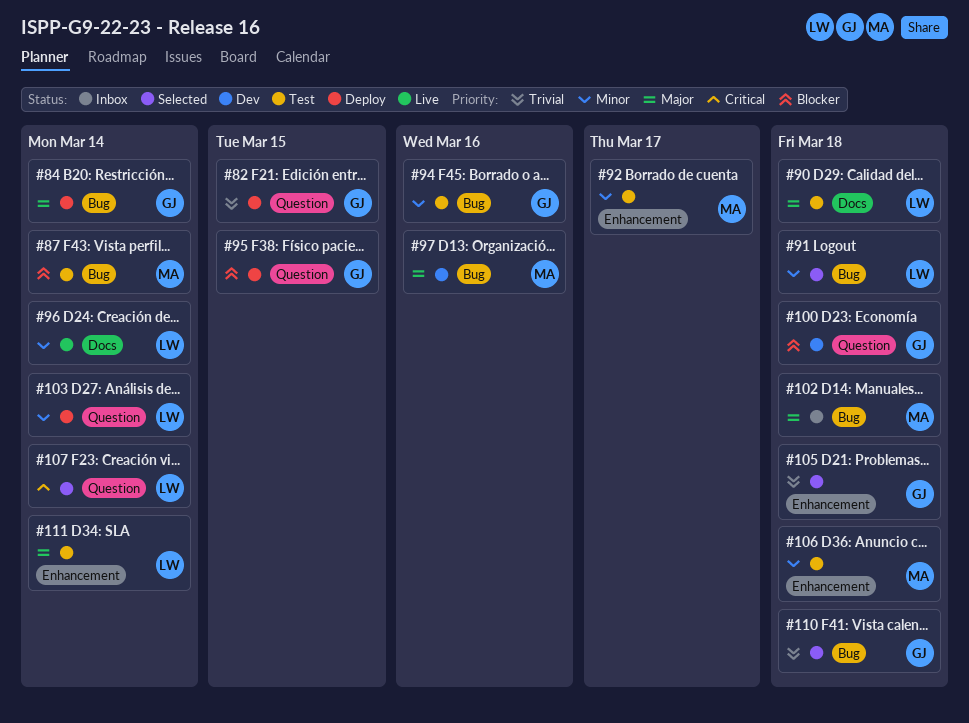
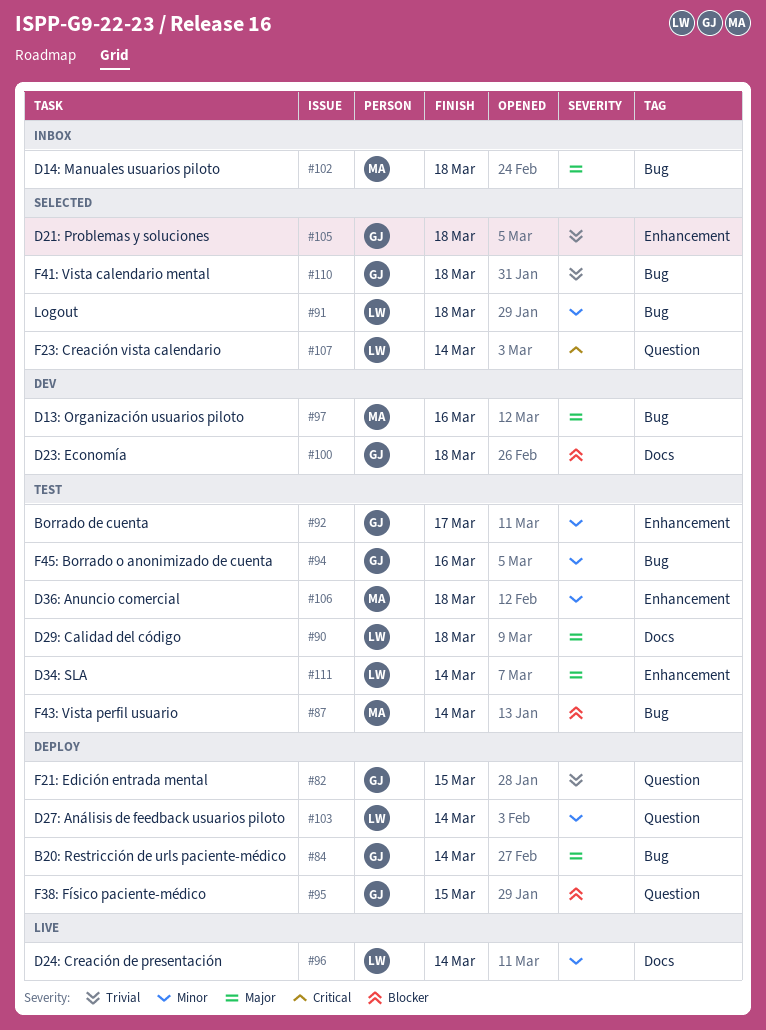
#92, owner: MA -> GJ
#100, label: Question -> Docs

